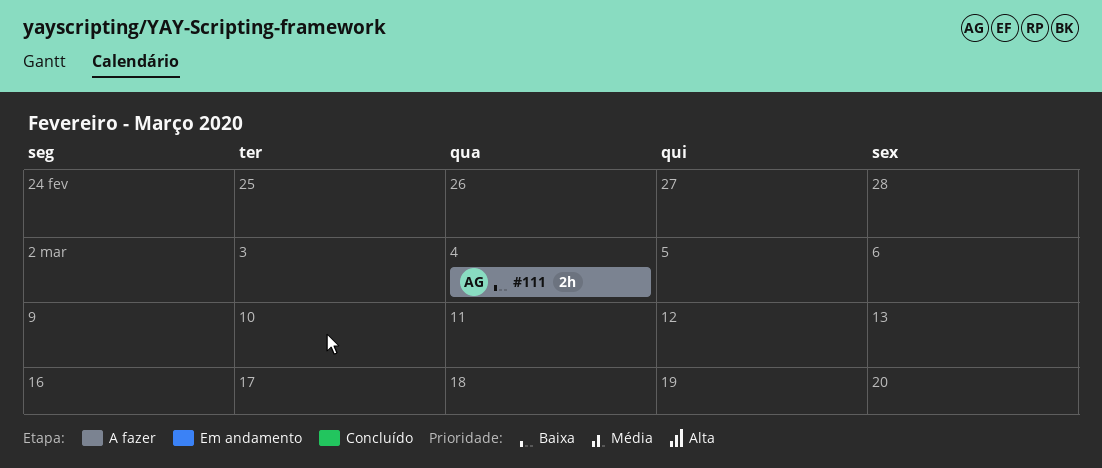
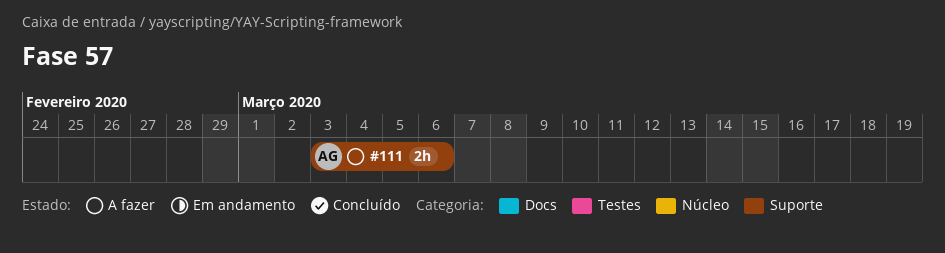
#111, start: Mar 4 -> Mar 3
#111, due: Mar 4 -> Mar 6

